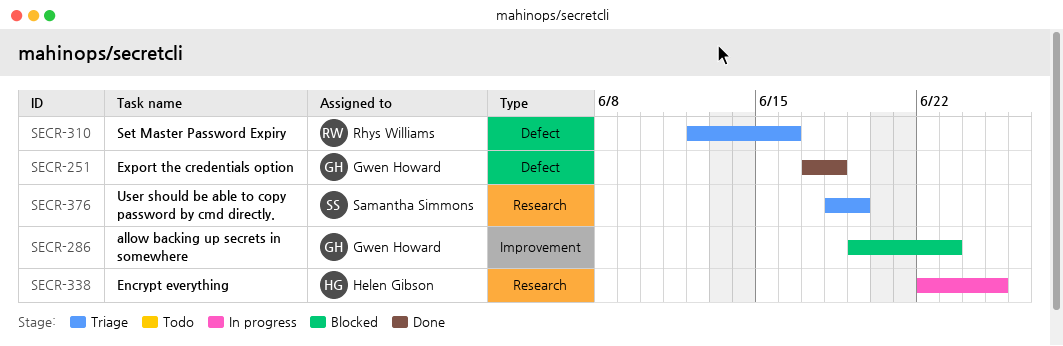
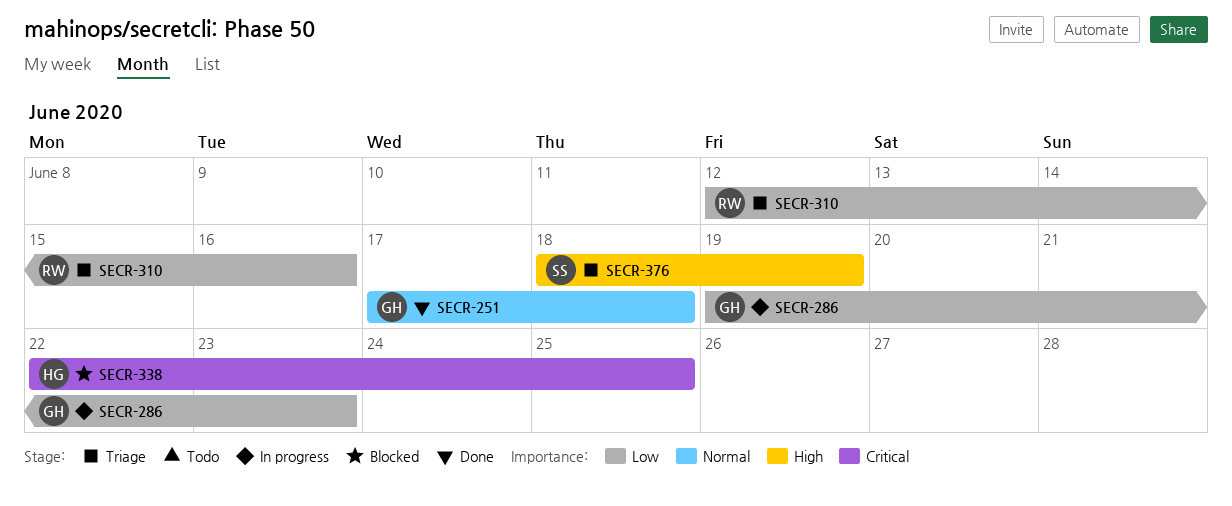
SECR-286, status: Blocked -> In progress
SECR-338, status: In progress -> Blocked

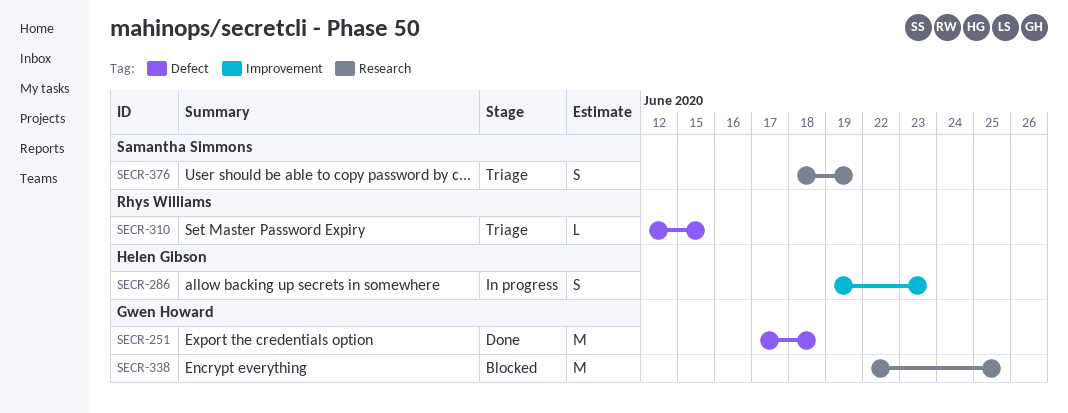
SECR-286, owner: Gwen Howard -> Helen Gibson
SECR-310, due: Jun 16 -> Jun 15
SECR-338, owner: Helen Gibson -> Gwen Howard

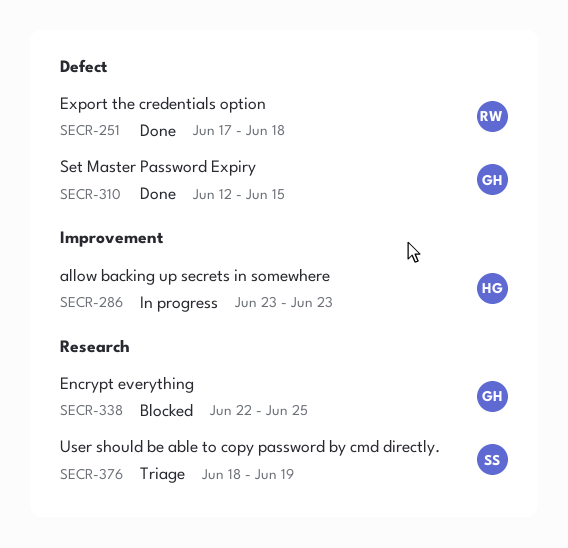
SECR-251, owner: Gwen Howard -> Rhys Williams
SECR-286, start: Jun 19 -> Jun 23
SECR-310, status: Triage -> Done
SECR-310, owner: Rhys Williams -> Gwen Howard

